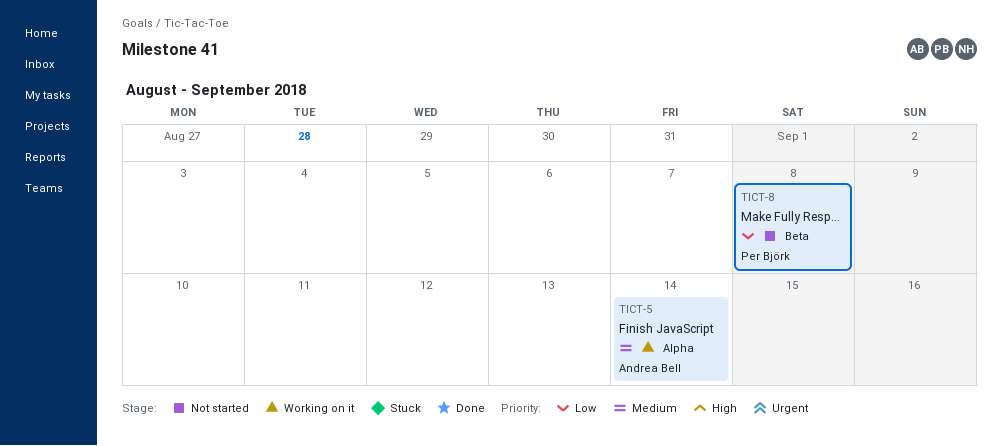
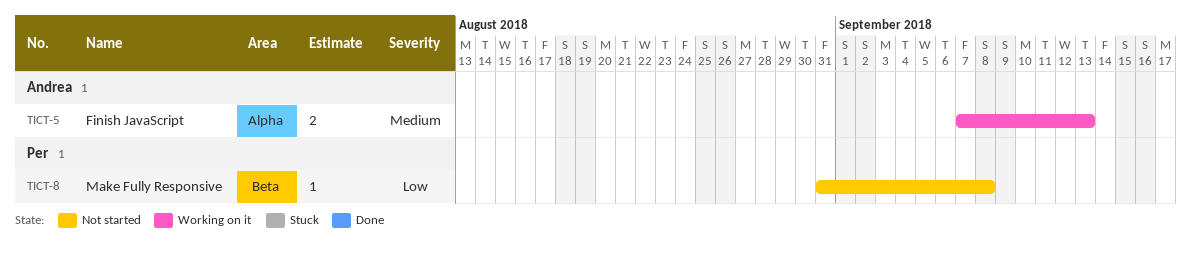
TICT-5, due: Sep 14 -> Sep 13

